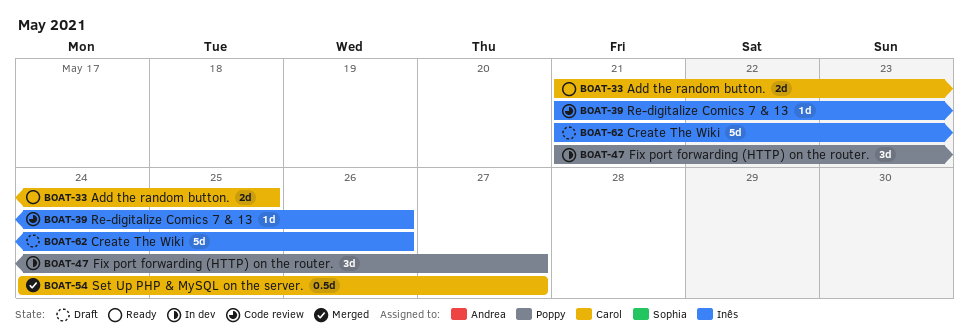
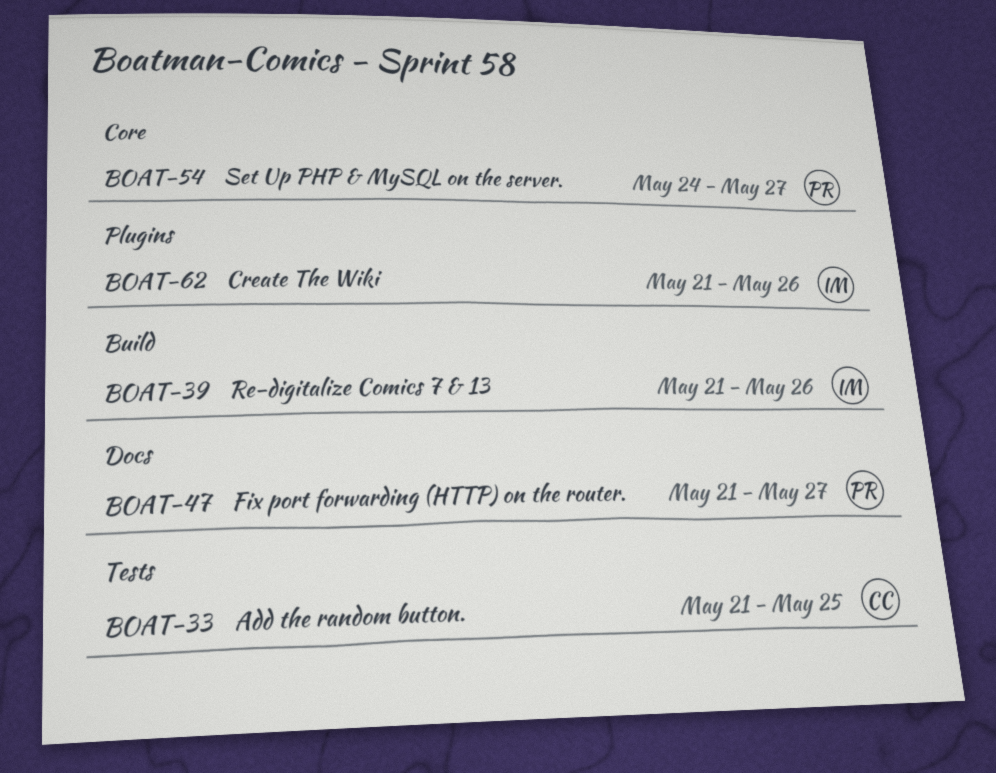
BOAT-54, owner: Carol -> Poppy

